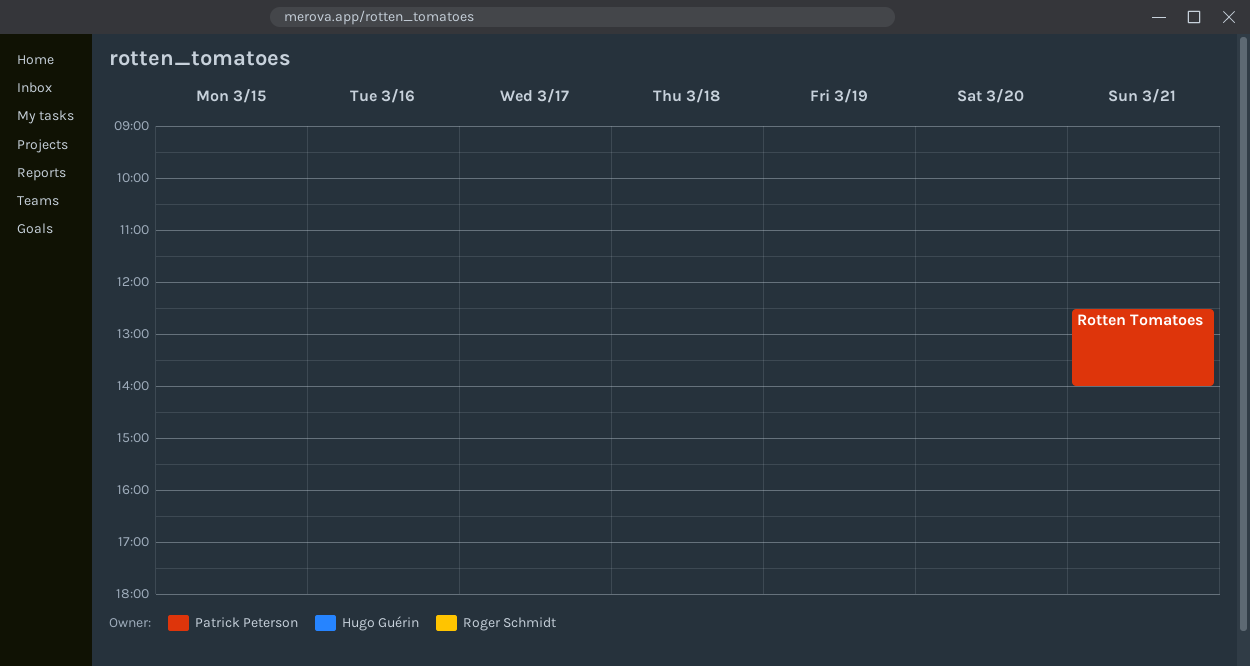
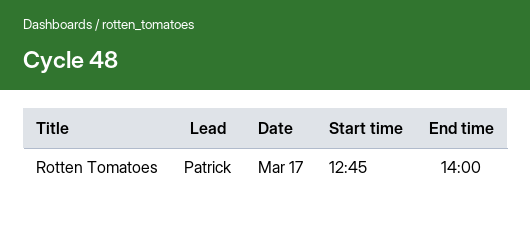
Rotten Tomatoes, day: Mar 21 -> Mar 17
Rotten Tomatoes, begins: 12:30 -> 12:45

